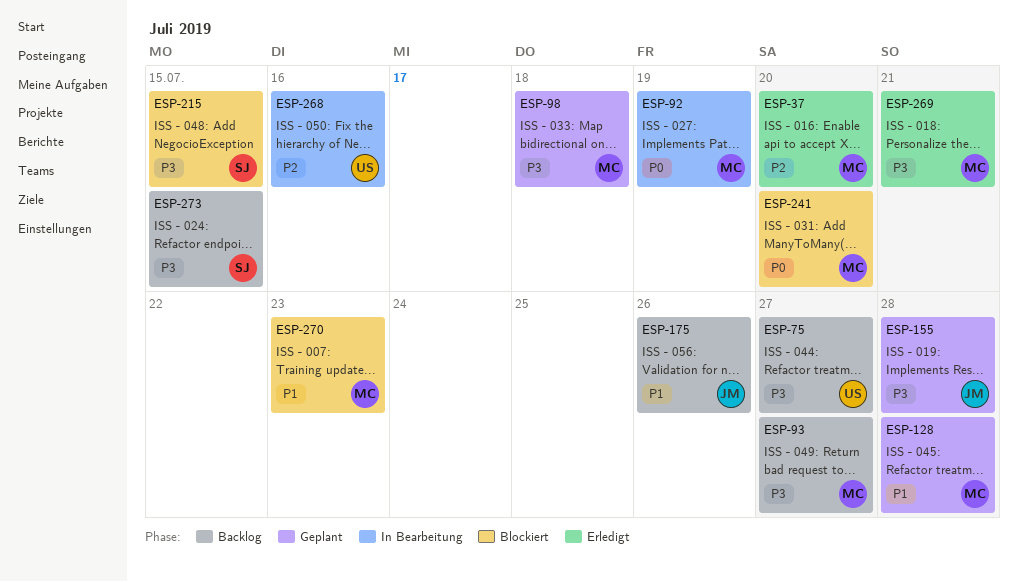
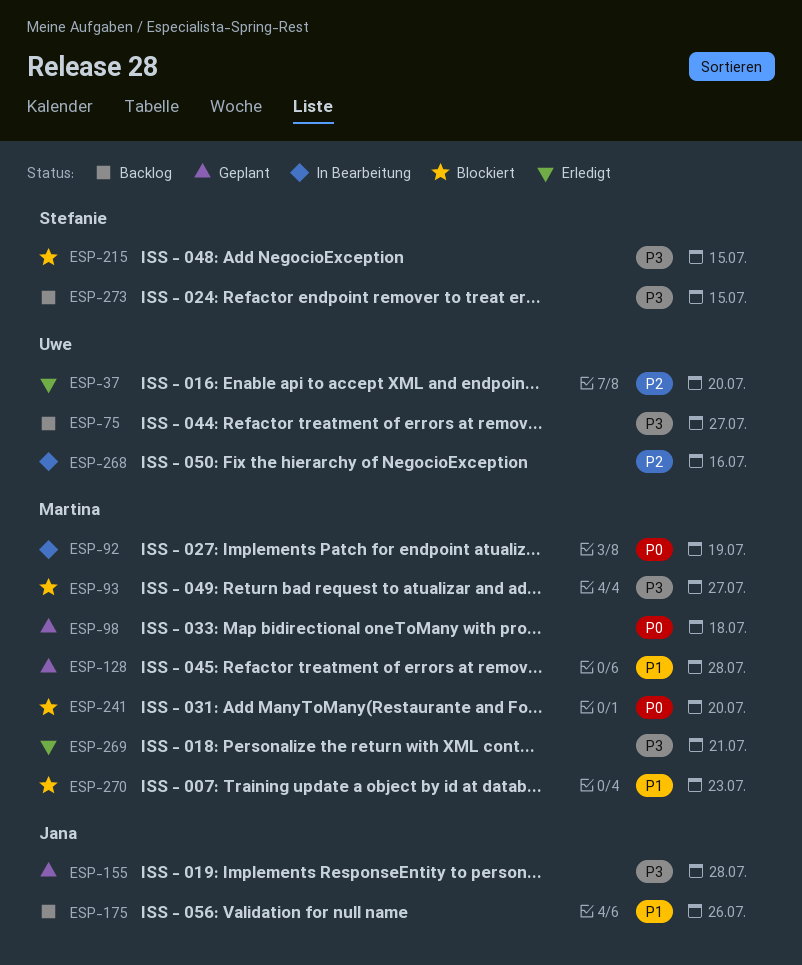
ESP-37, owner: Martina -> Uwe
ESP-93, status: Backlog -> Blockiert
ESP-98, priority: P3 -> P0

